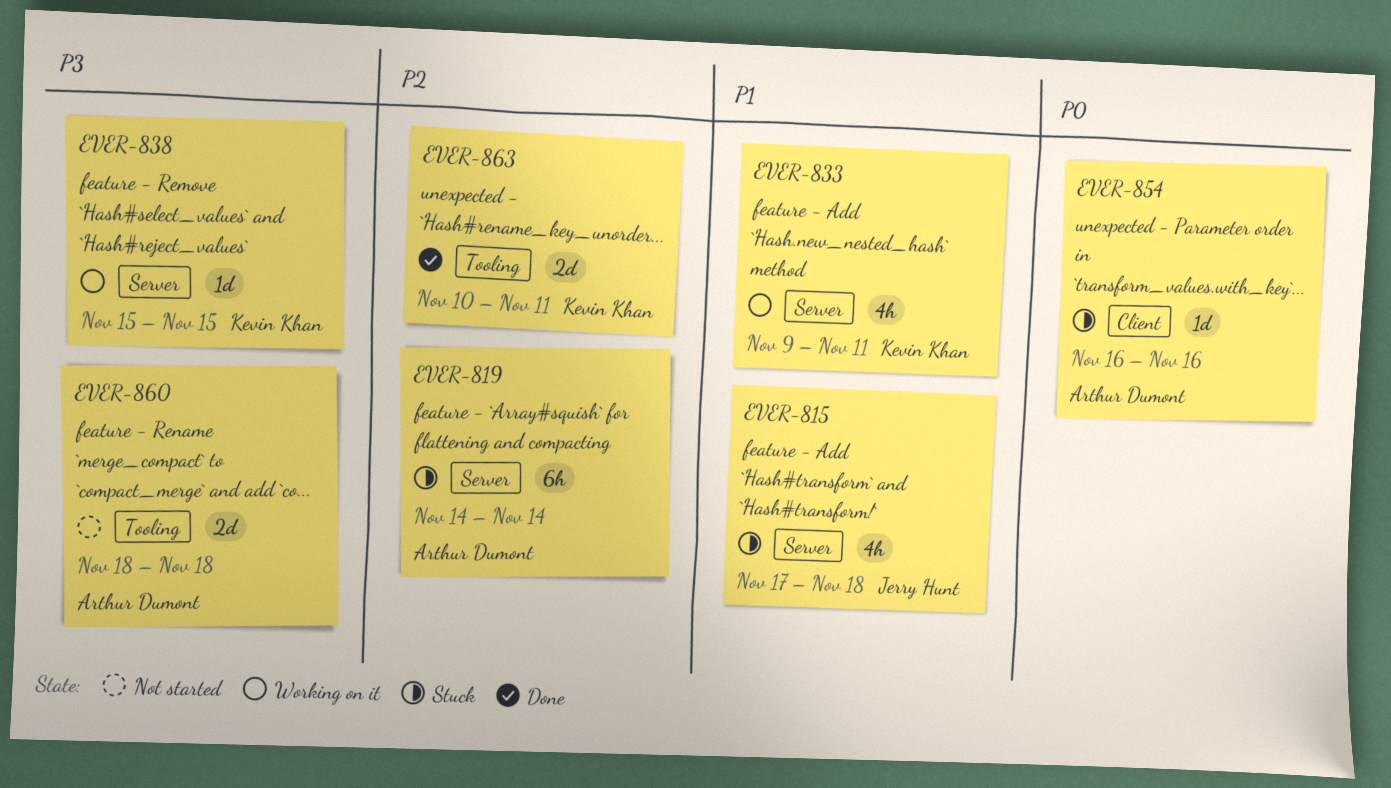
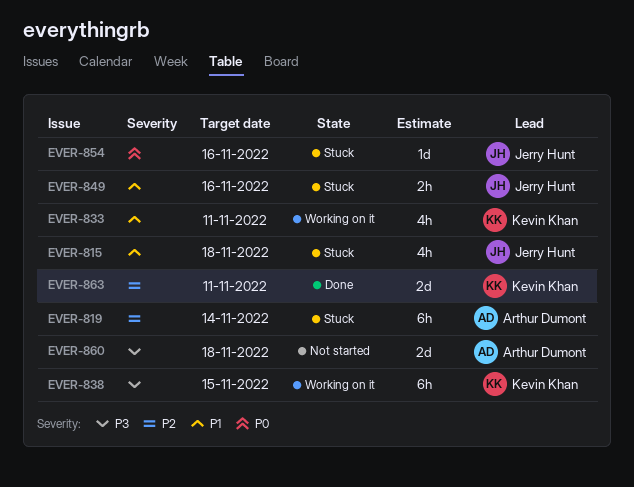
EVER-838, estimate: 1d -> 6h
EVER-849: none -> present
EVER-854, owner: Arthur Dumont -> Jerry Hunt

